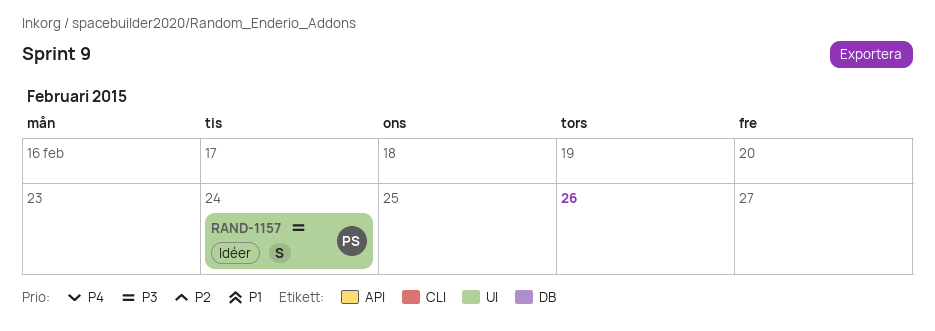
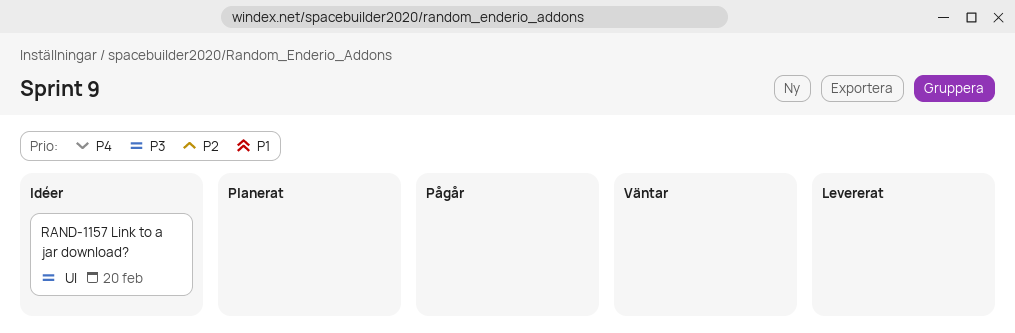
RAND-1157, due: Feb 24 -> Feb 20

